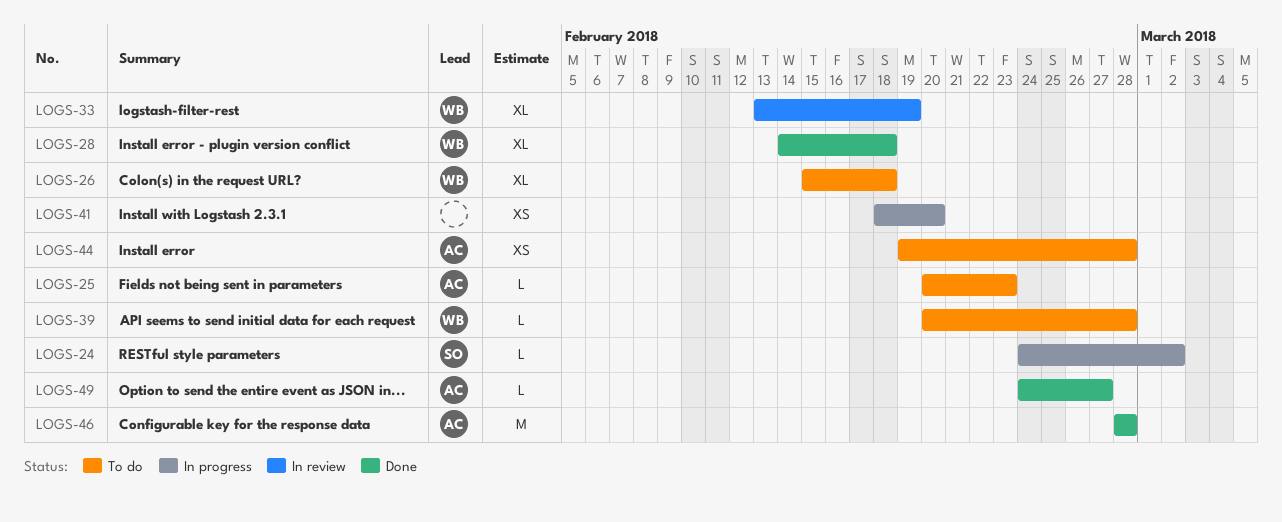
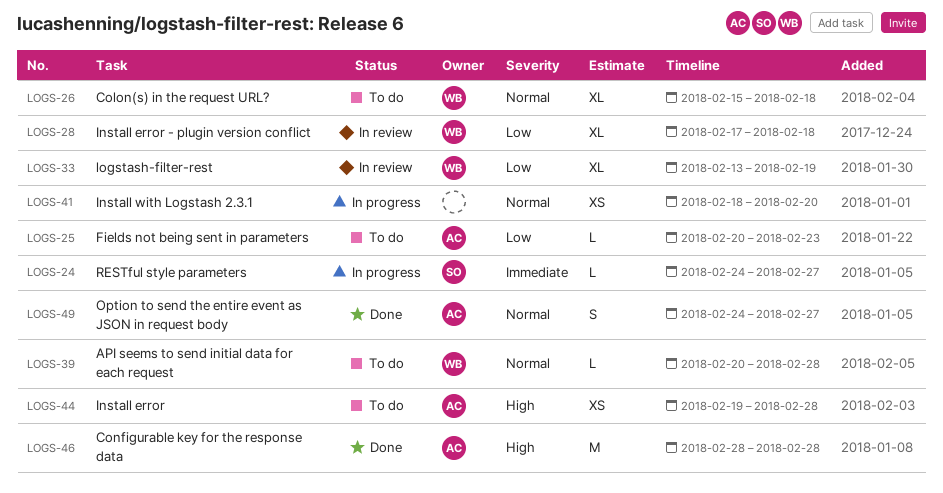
LOGS-24, due: Mar 2 -> Feb 27
LOGS-28, status: Done -> In review
LOGS-28, start: Feb 14 -> Feb 17
LOGS-49, estimate: L -> S

